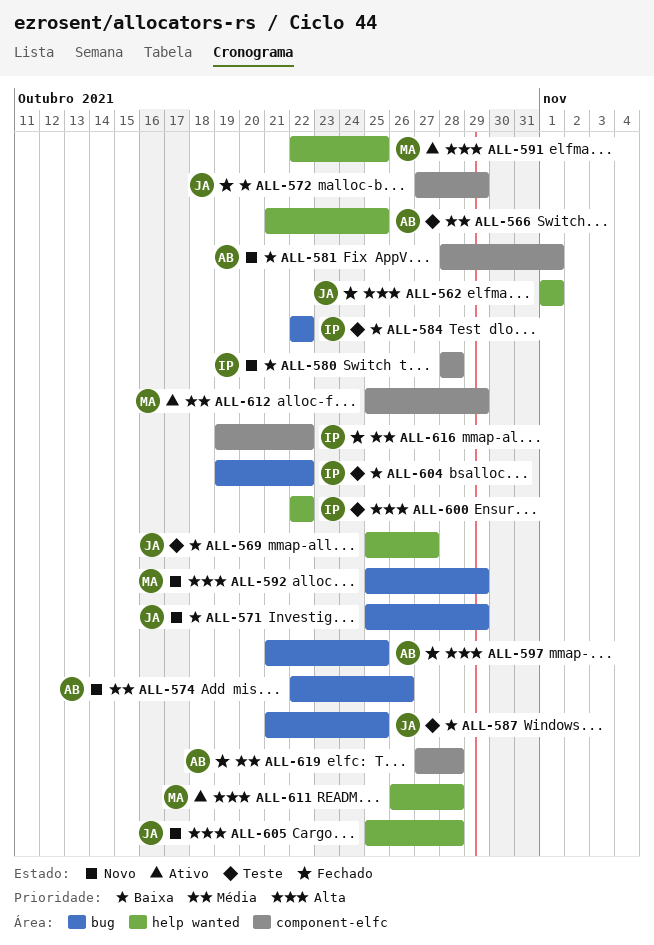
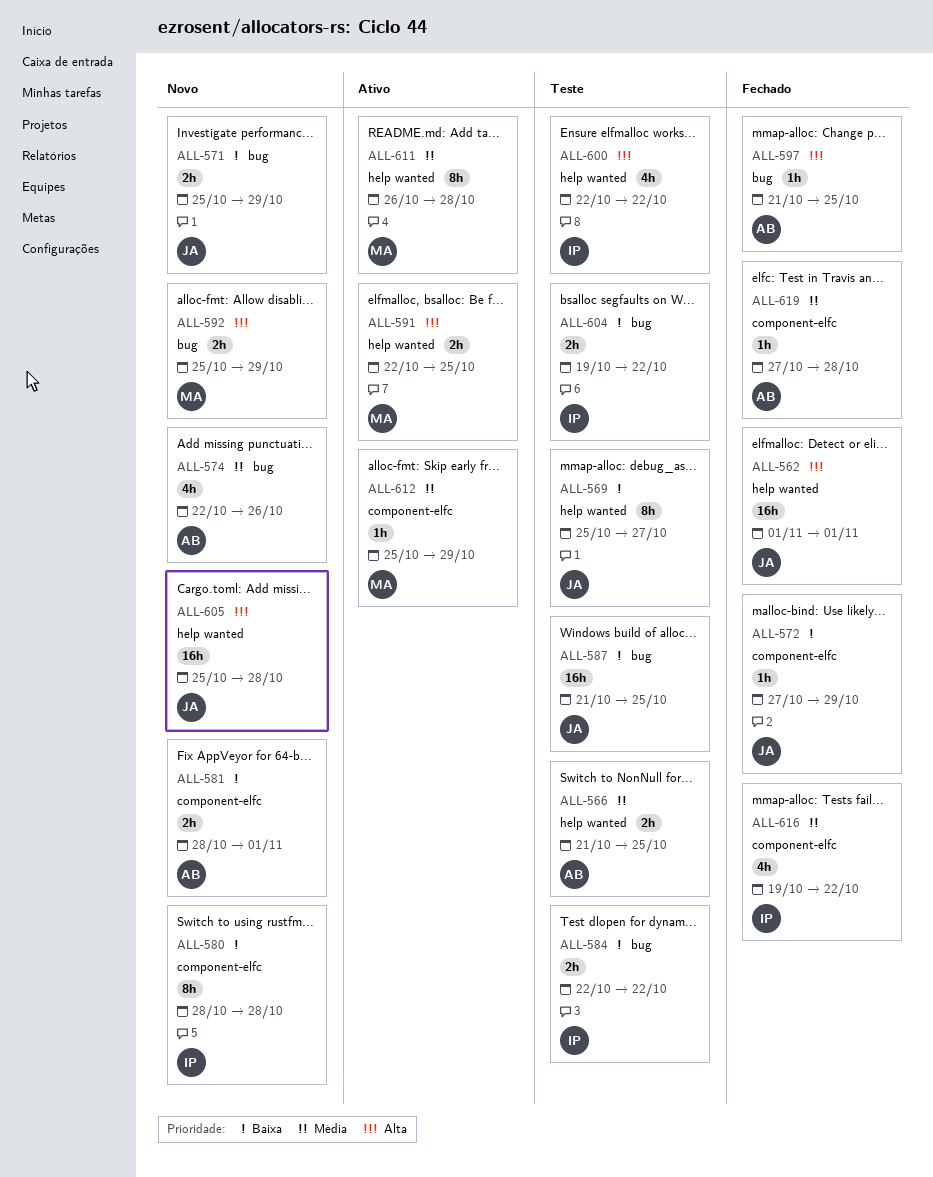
ALL-611, priority: Alta -> Média

